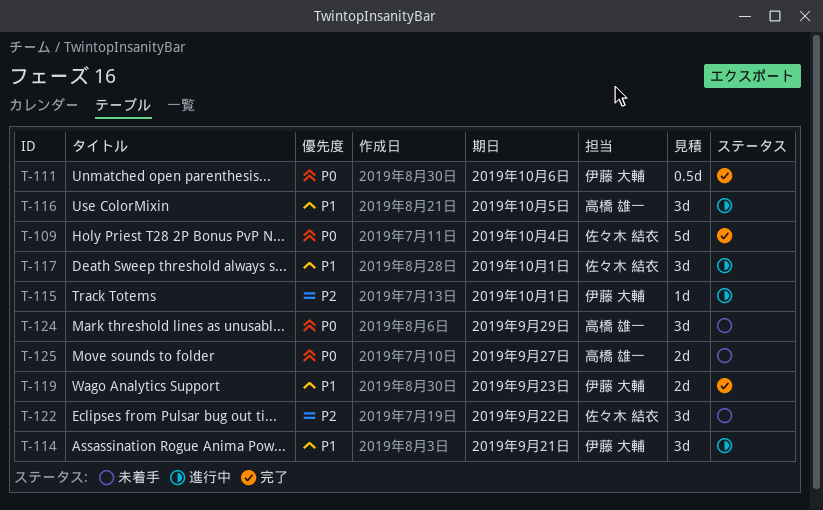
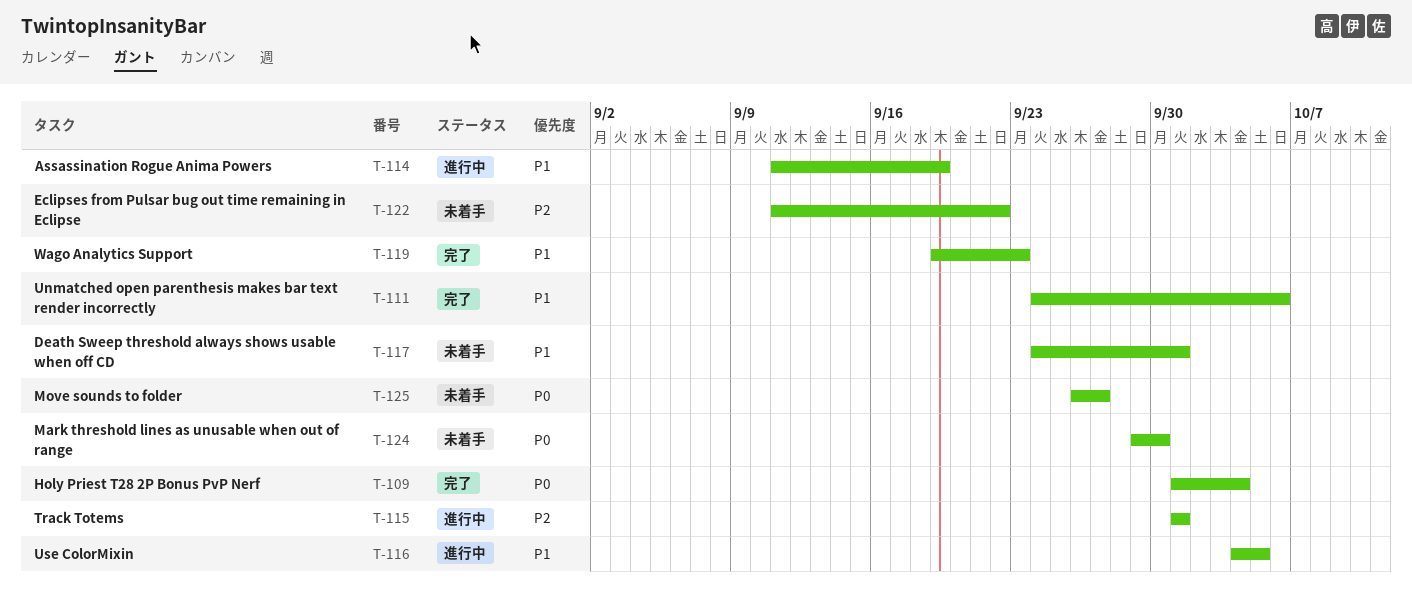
T-111, priority: P0 -> P1
T-114, due: Sep 21 -> Sep 19
T-117, status: 進行中 -> 未着手
T-124, due: Sep 29 -> Sep 30

